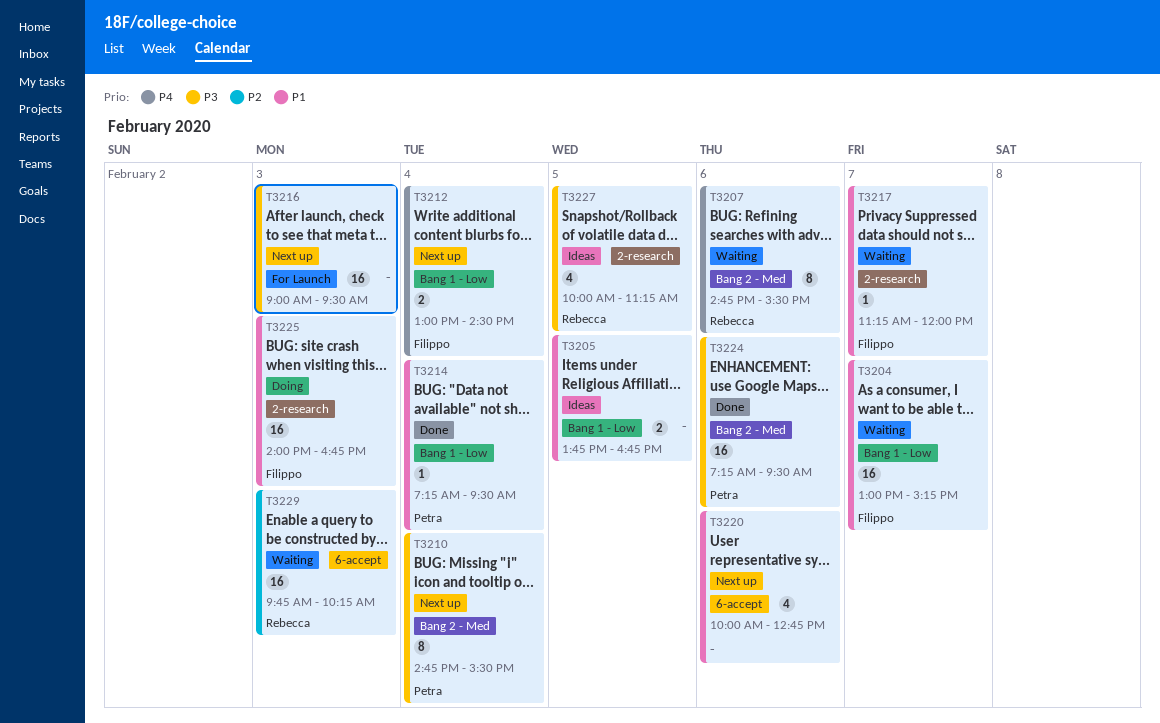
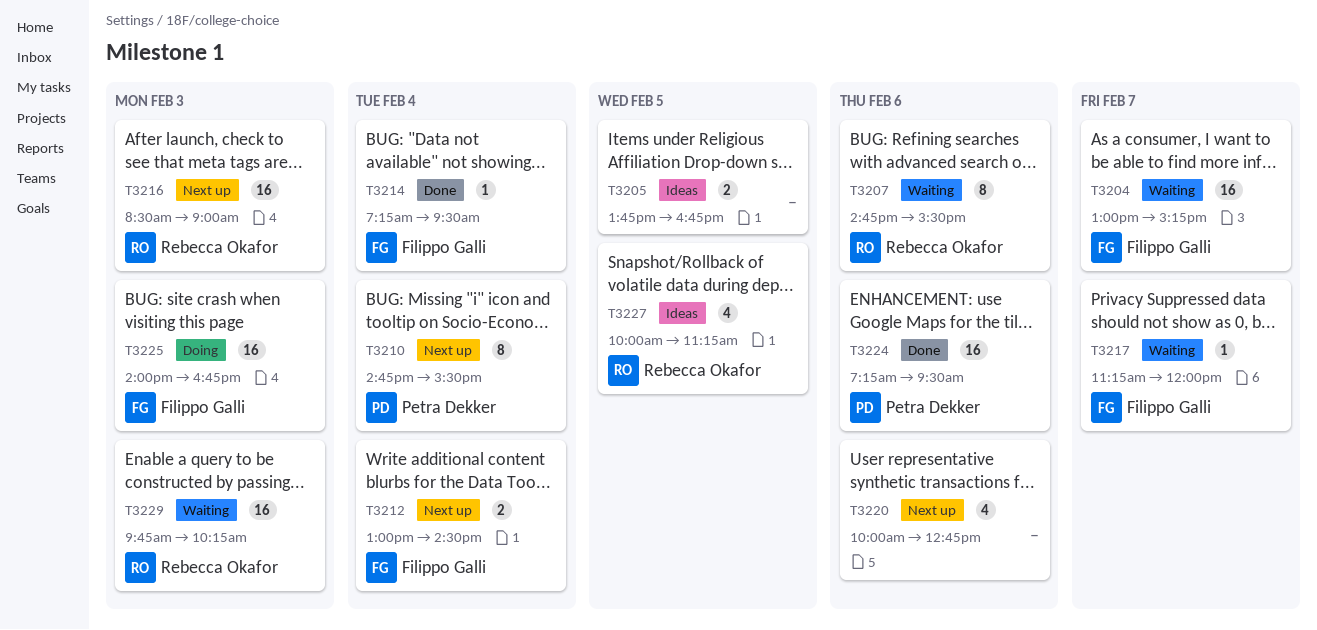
T3214, owner: Petra Dekker -> Filippo Galli
T3216, owner: none -> Rebecca Okafor
T3216, begins: 09:00 -> 08:30
T3216, ends: 09:30 -> 09:00

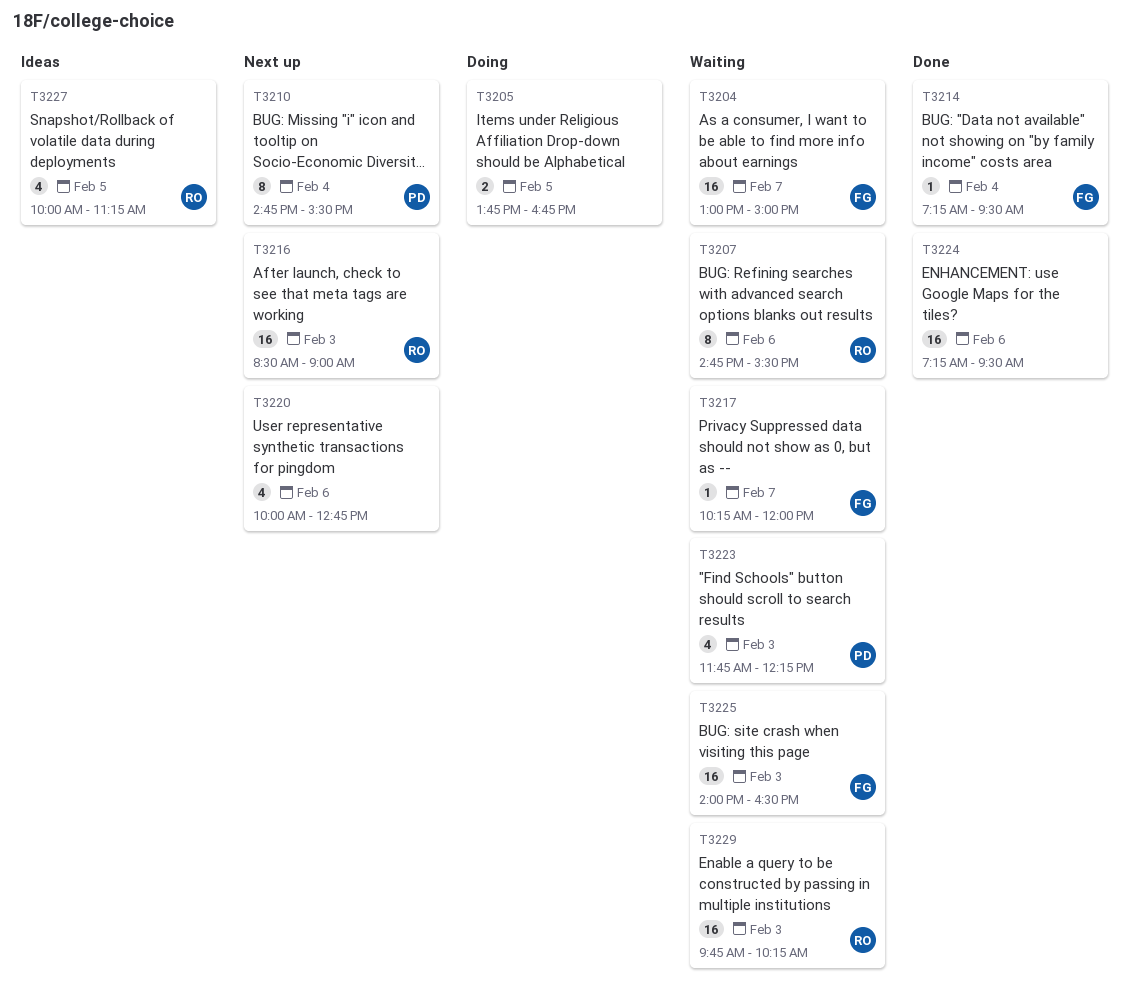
T3204, ends: 15:15 -> 15:00
T3205, status: Ideas -> Doing
T3212: present -> none
T3217, begins: 11:15 -> 10:15
T3223: none -> present
T3224, owner: Petra Dekker -> none
T3225, status: Doing -> Waiting
T3225, ends: 16:45 -> 16:30

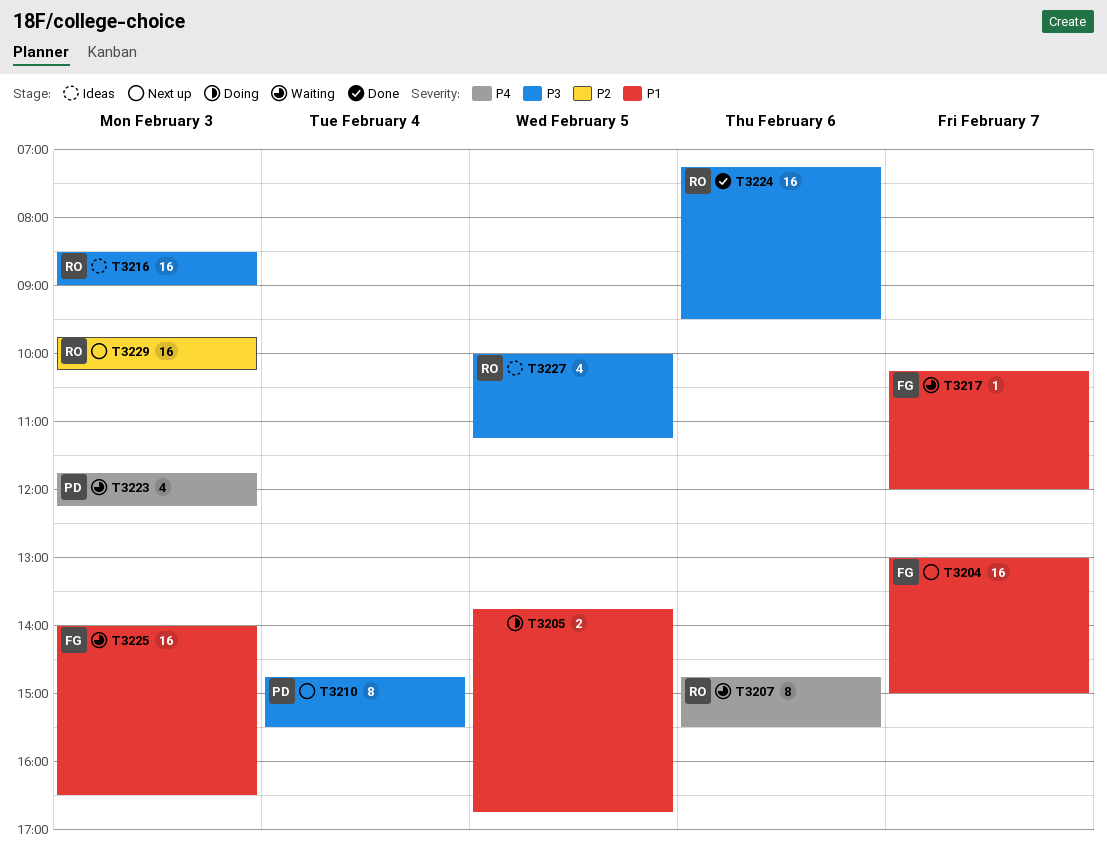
T3204, status: Waiting -> Next up
T3214: present -> none
T3216, status: Next up -> Ideas
T3220: present -> none
T3224, owner: none -> RO
T3229, status: Waiting -> Next up

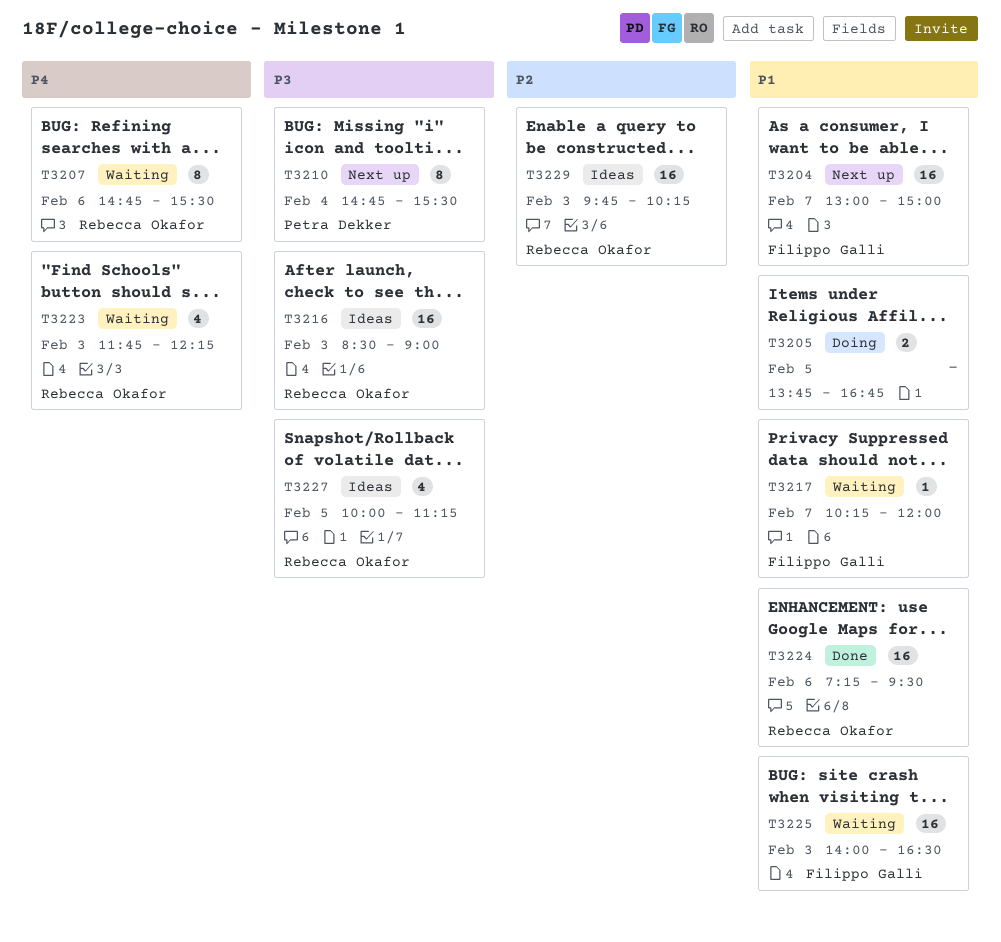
T3223, owner: Petra Dekker -> Rebecca Okafor
T3224, priority: P3 -> P1
T3229, status: Next up -> Ideas

